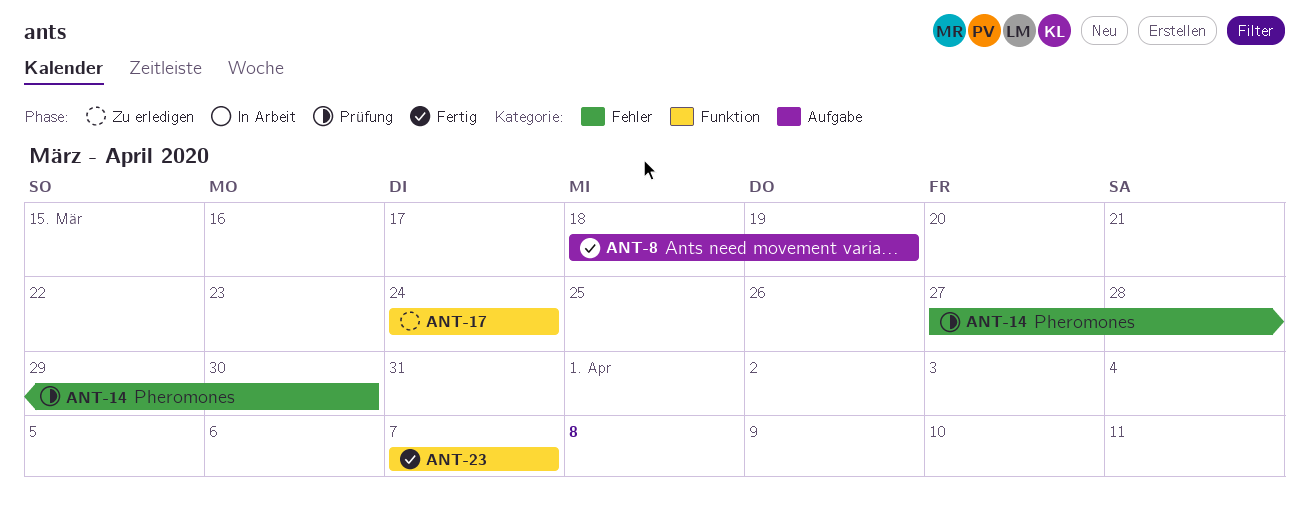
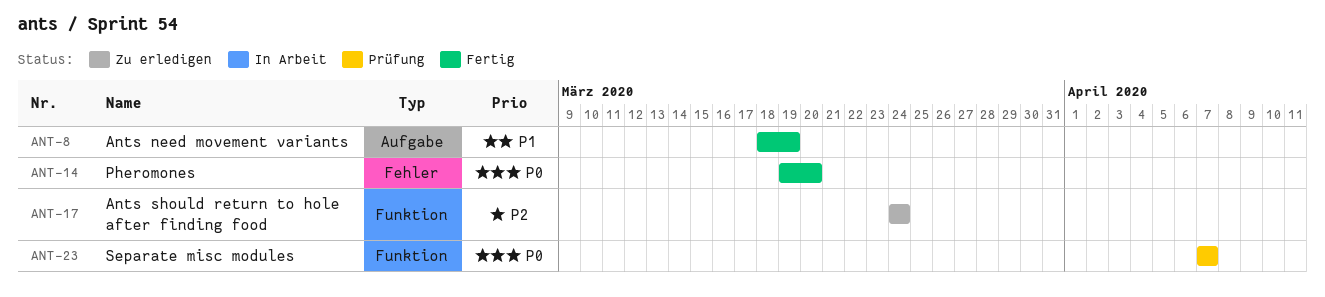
ANT-14, status: Prüfung -> Fertig
ANT-14, start: Mar 27 -> Mar 19
ANT-14, due: Mar 30 -> Mar 20
ANT-23, status: Fertig -> Prüfung

